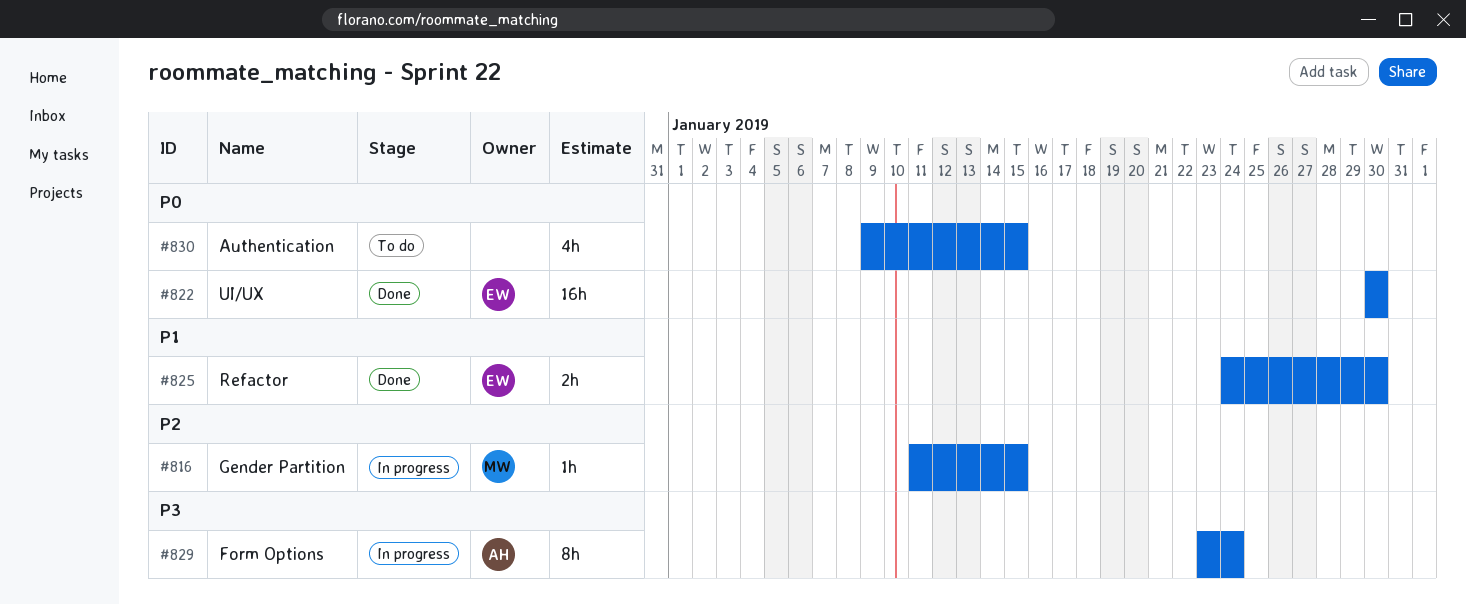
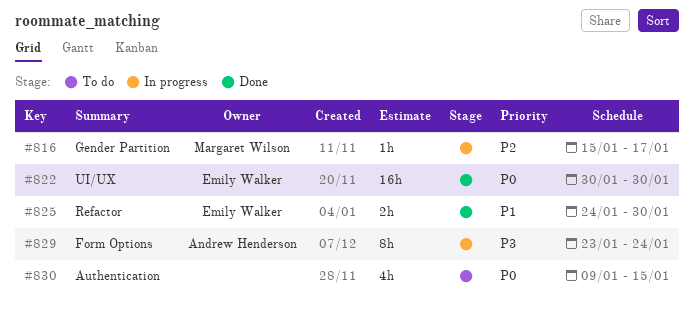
#816, start: Jan 11 -> Jan 15
#816, due: Jan 15 -> Jan 17

